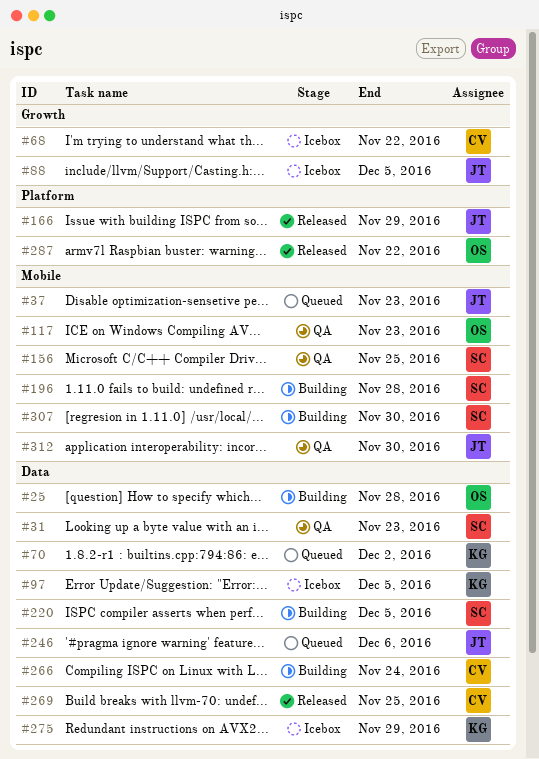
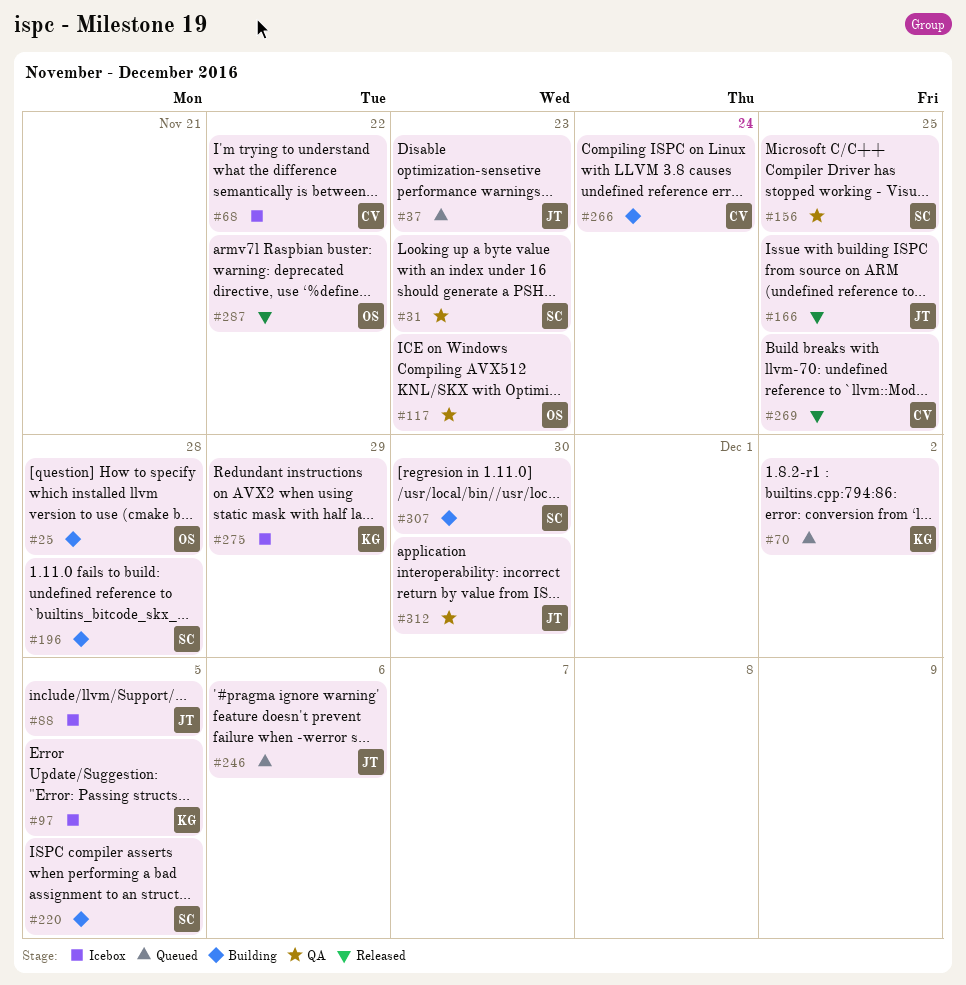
#166, due: Nov 29 -> Nov 25

